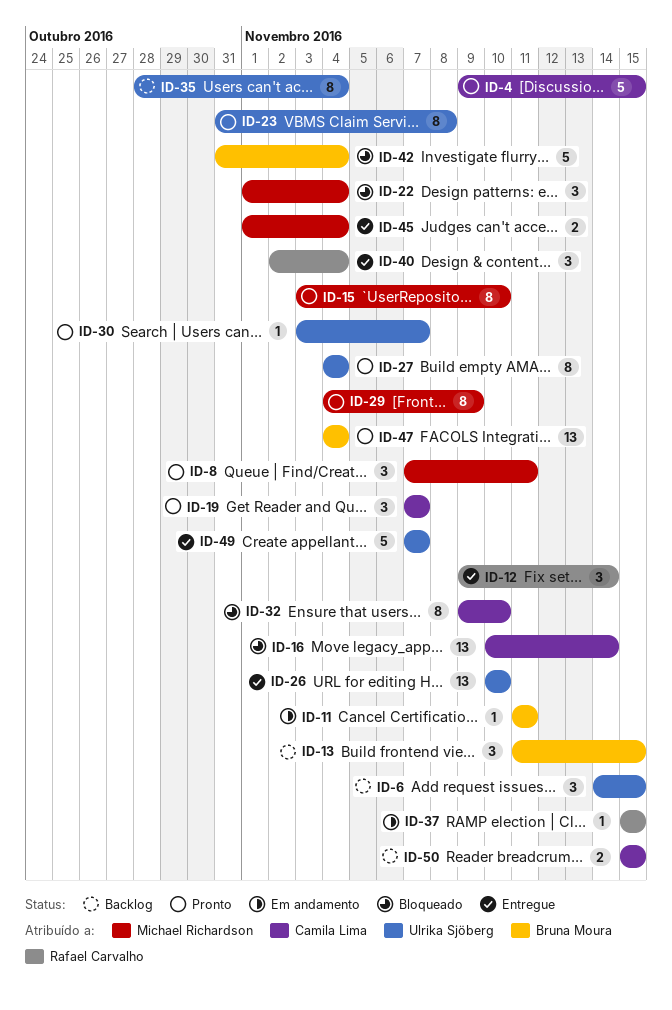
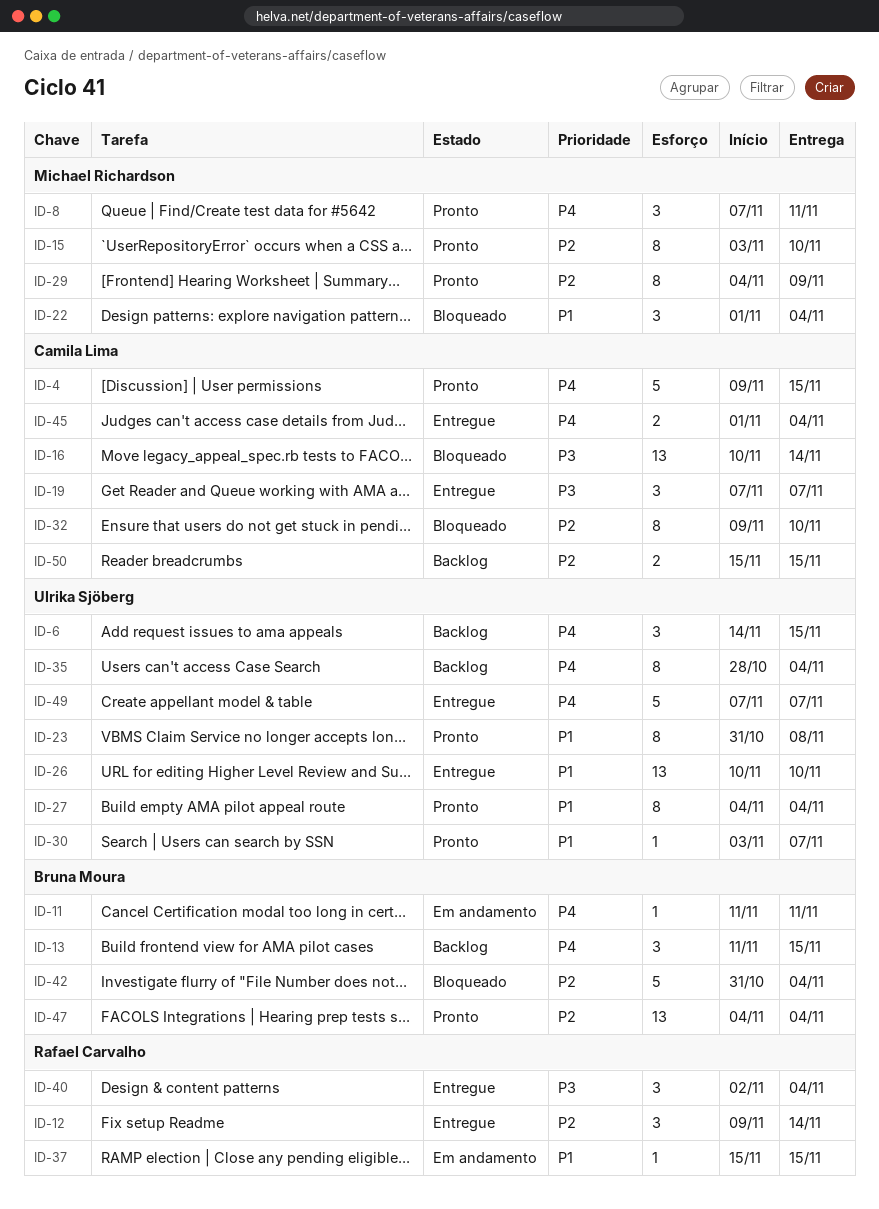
ID-19, status: Pronto -> Entregue
ID-45, owner: Michael Richardson -> Camila Lima

